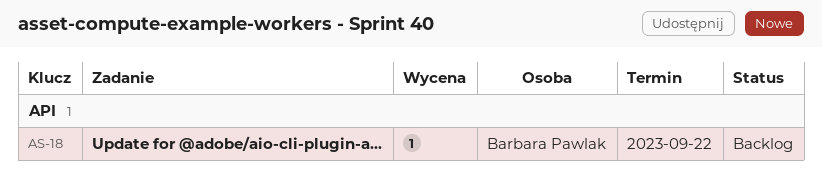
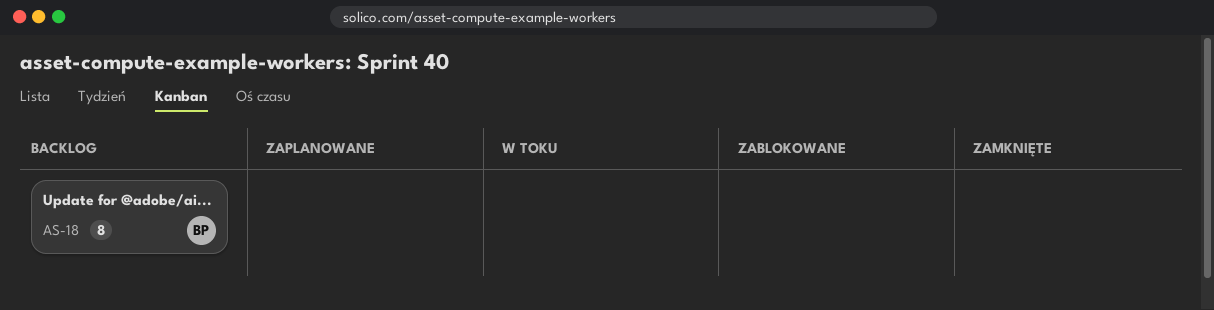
AS-18, estimate: 1 -> 8

